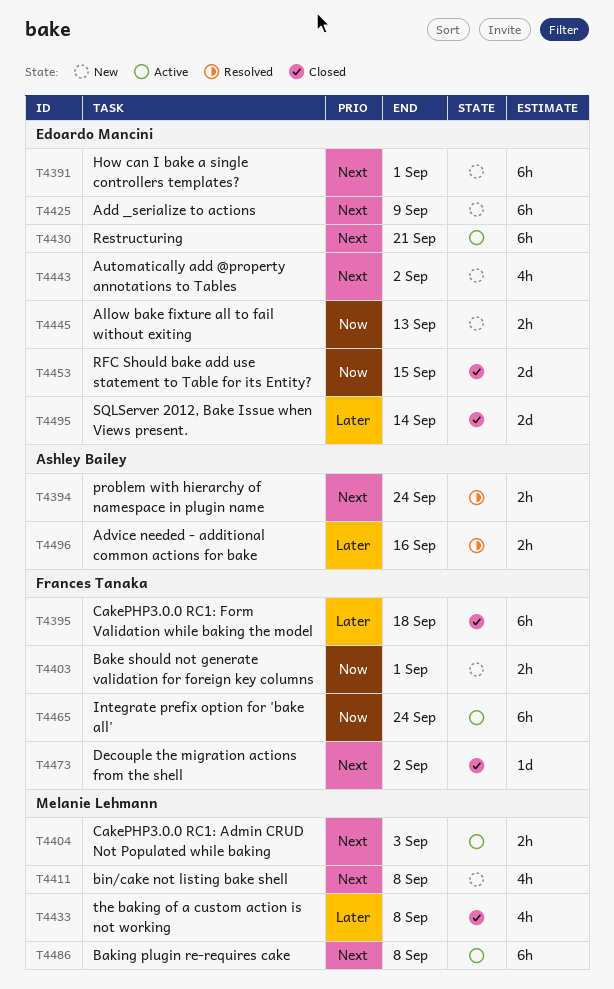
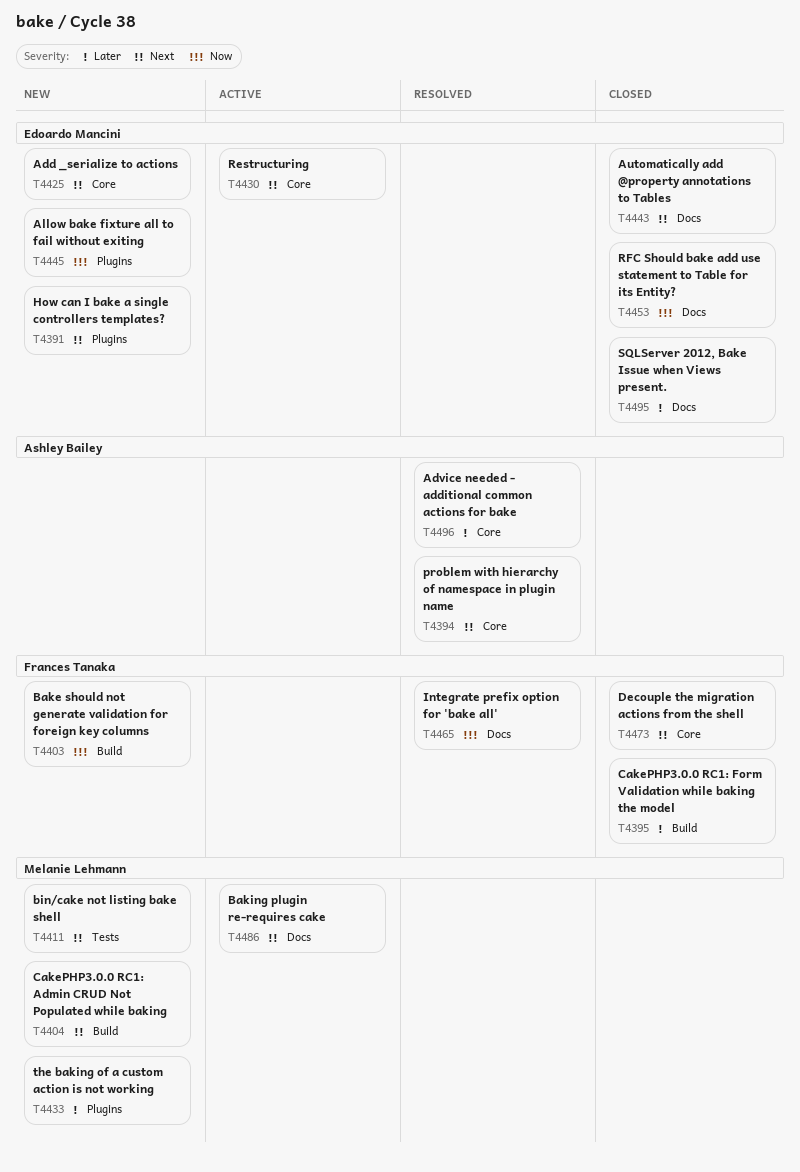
T4404, status: Active -> New
T4433, status: Closed -> New
T4443, status: New -> Closed
T4465, status: Active -> Resolved

